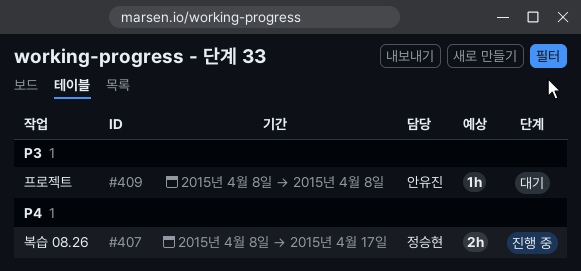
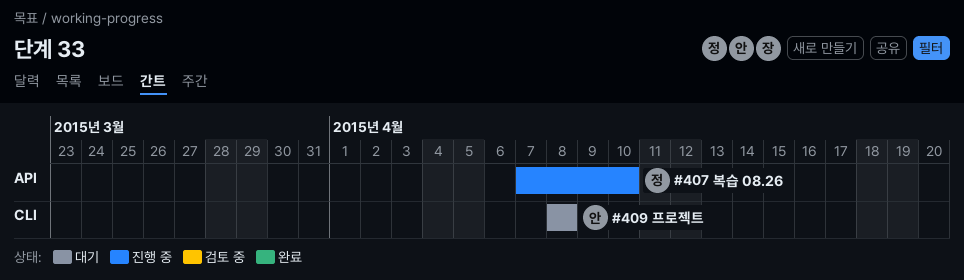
#407, start: Apr 8 -> Apr 7
#407, due: Apr 17 -> Apr 10

